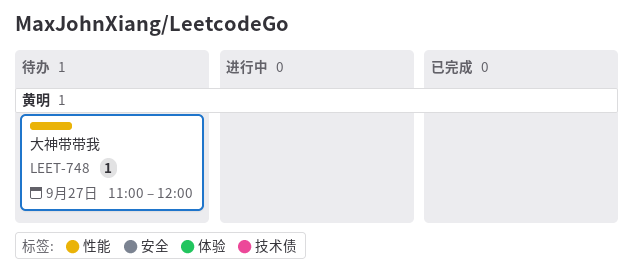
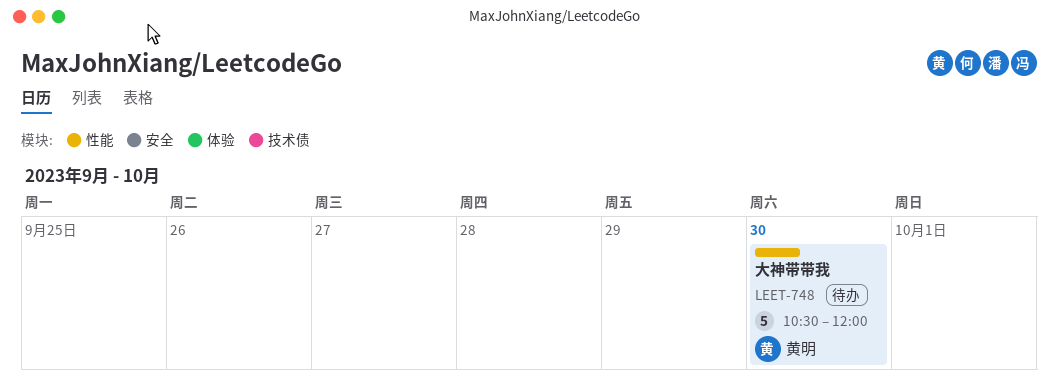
LEET-748, estimate: 1 -> 5
LEET-748, day: Sep 27 -> Sep 30
LEET-748, begins: 11:00 -> 10:30

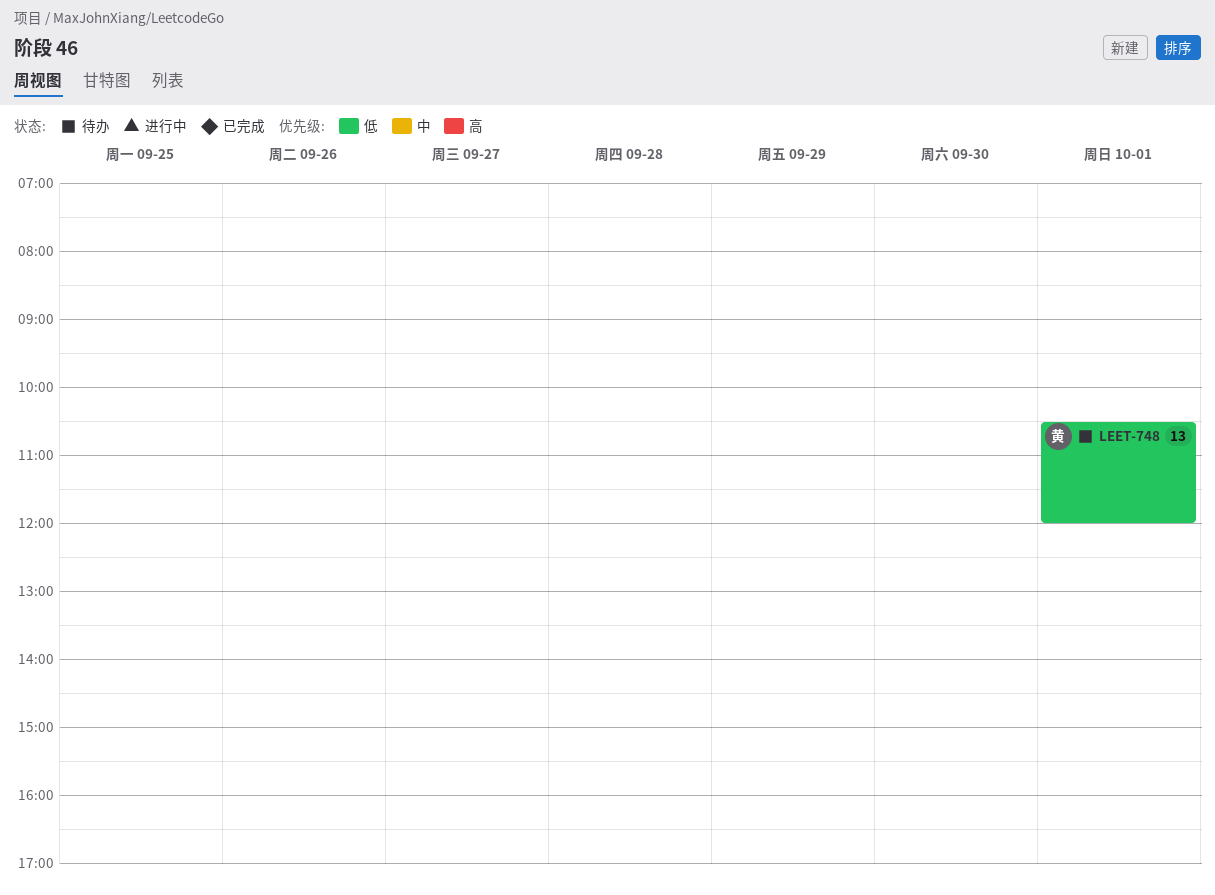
LEET-748, estimate: 5 -> 13
LEET-748, day: Sep 30 -> Oct 1

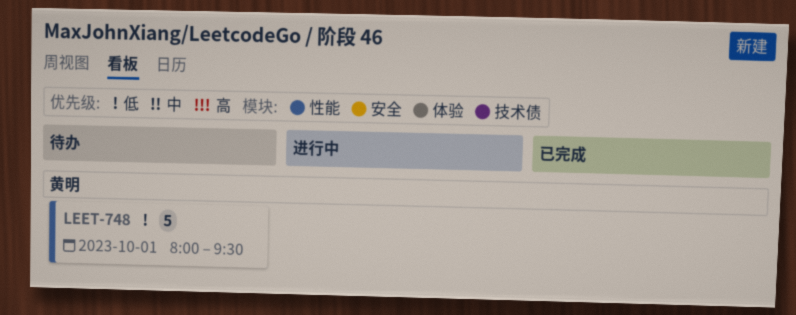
LEET-748, estimate: 13 -> 5
LEET-748, begins: 10:30 -> 08:00
LEET-748, ends: 12:00 -> 09:30

